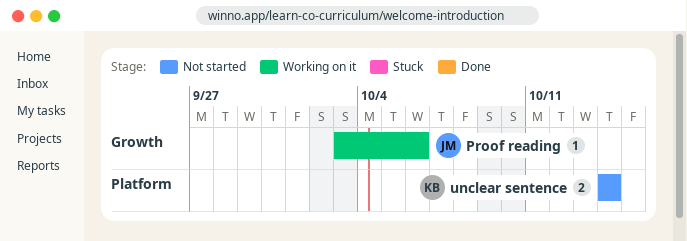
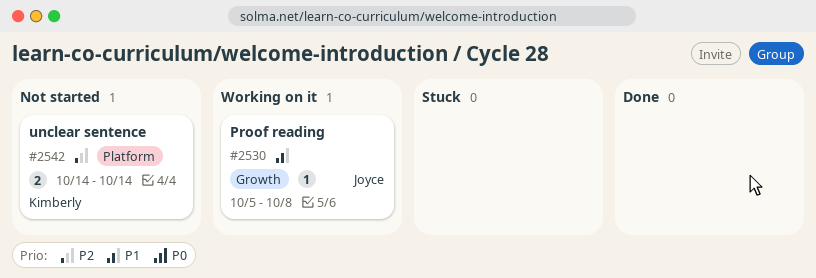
Proof reading, start: Oct 3 -> Oct 5
Proof reading, due: Oct 6 -> Oct 8

